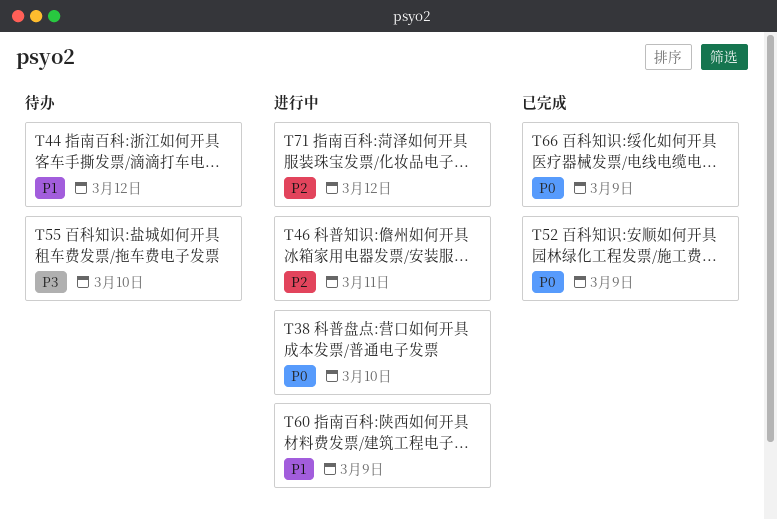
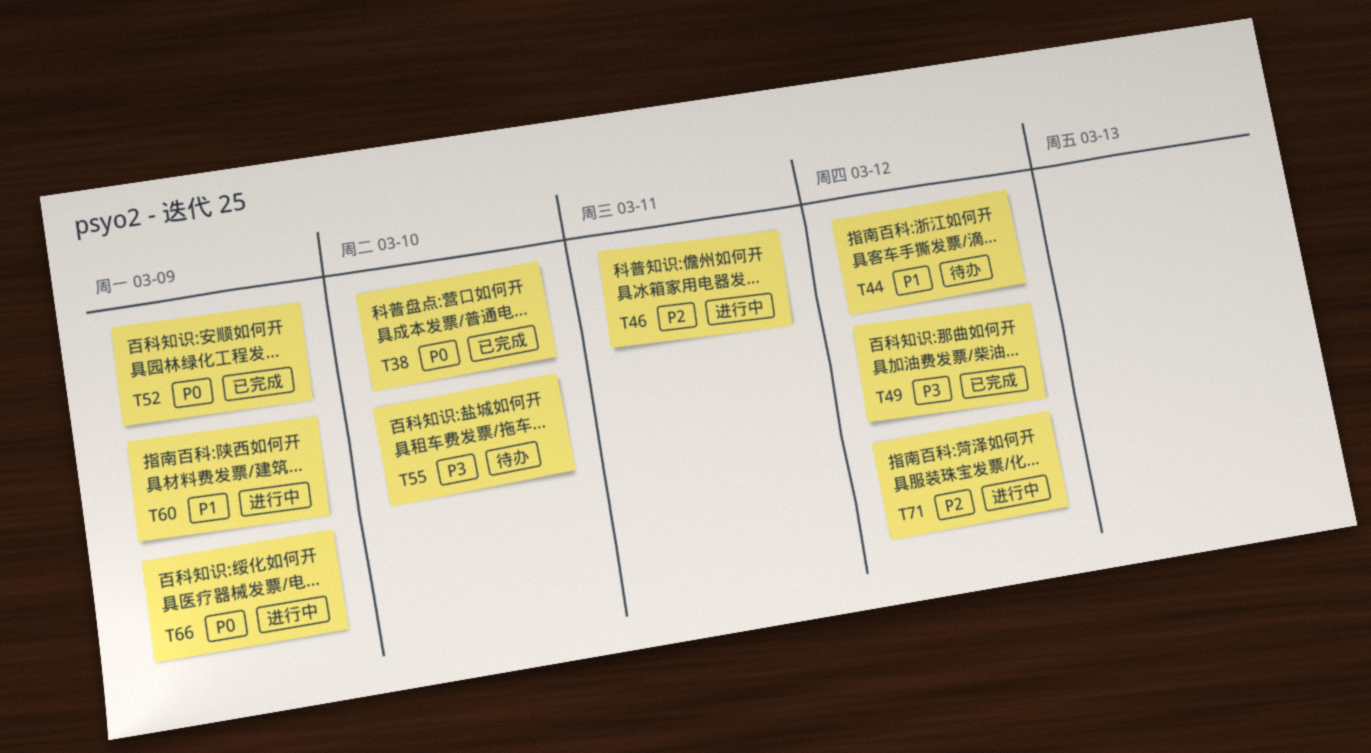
T38, status: 进行中 -> 已完成
T49: none -> present
T66, status: 已完成 -> 进行中

